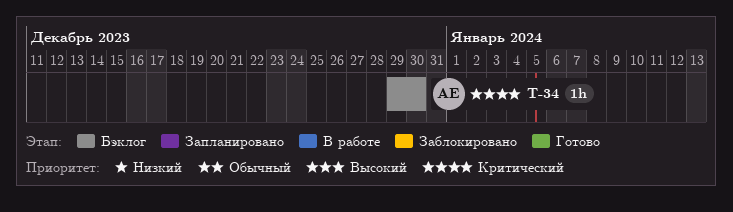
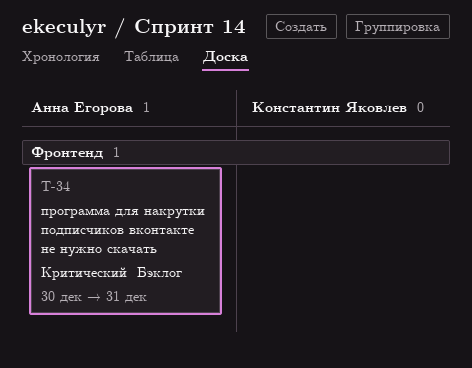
T-34, start: Dec 29 -> Dec 30
T-34, due: Dec 30 -> Dec 31

